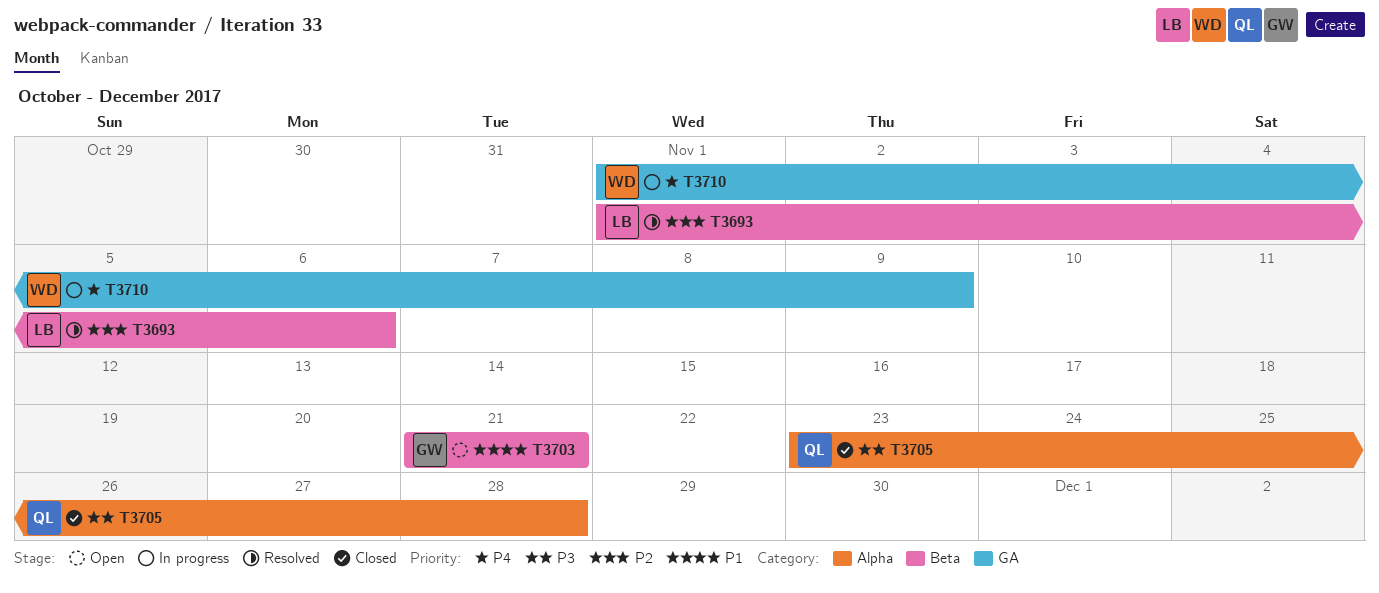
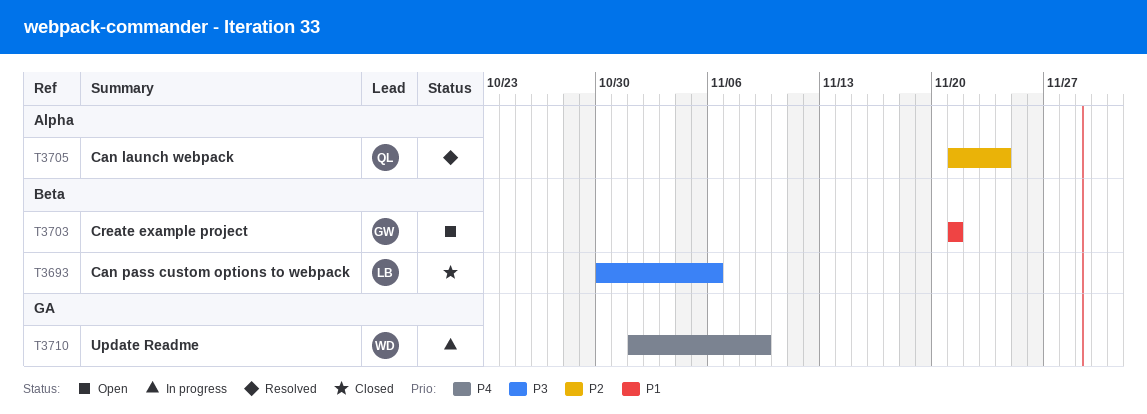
T3693, status: Resolved -> Closed
T3693, priority: P2 -> P3
T3693, start: Nov 1 -> Oct 30
T3705, status: Closed -> Resolved
T3705, priority: P3 -> P2
T3705, start: Nov 23 -> Nov 21
T3705, due: Nov 28 -> Nov 24

